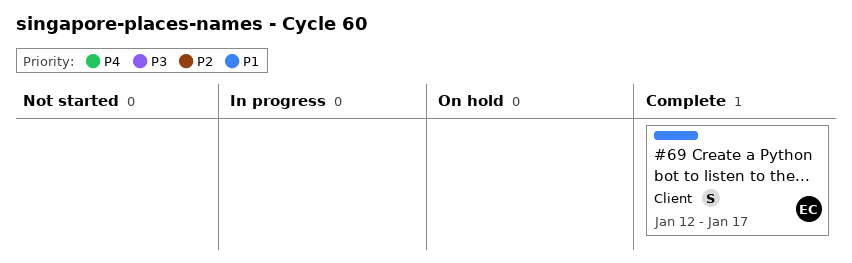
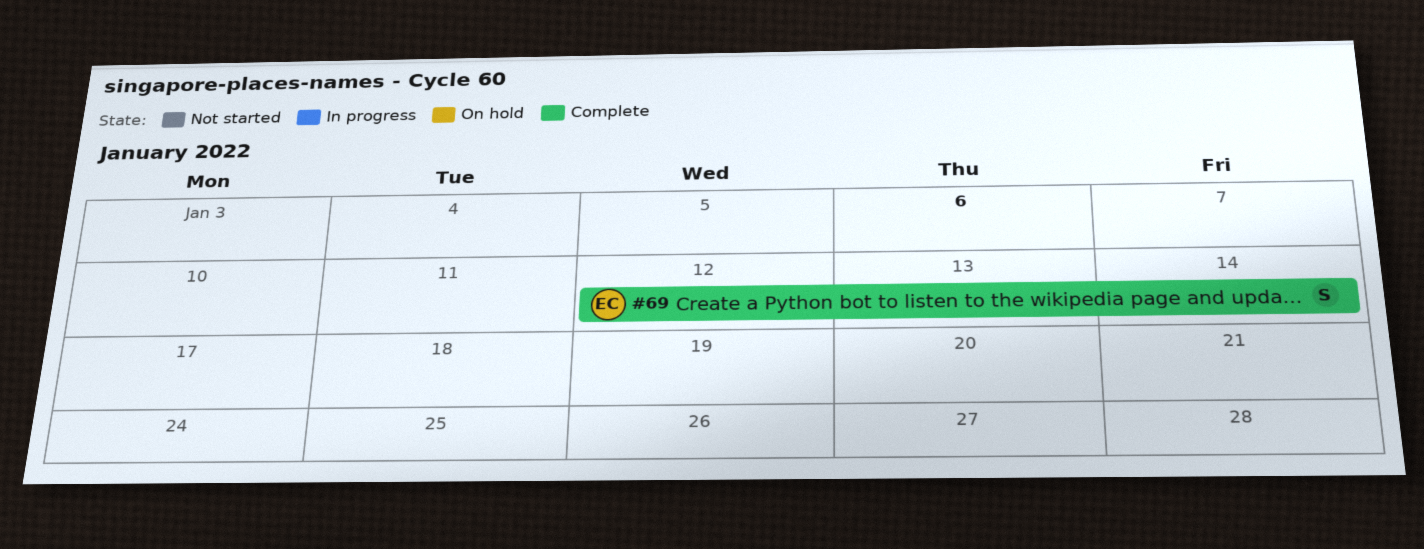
#69, due: Jan 17 -> Jan 14

